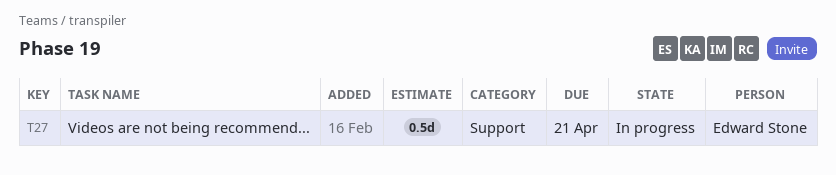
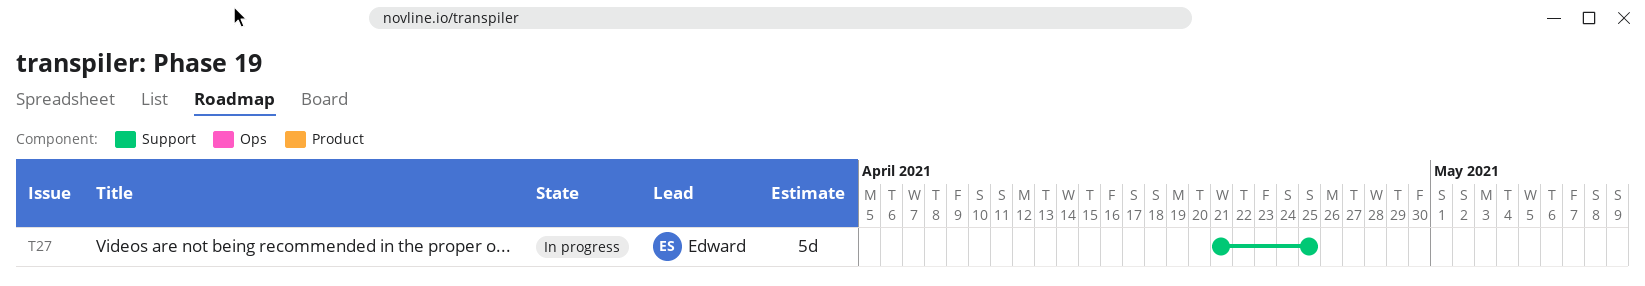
T27, estimate: 0.5d -> 5d
T27, due: Apr 21 -> Apr 25

